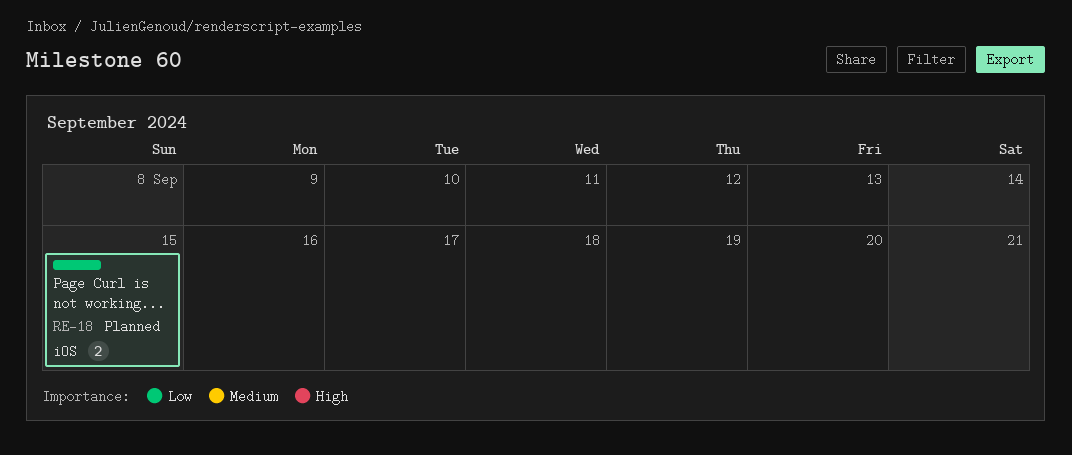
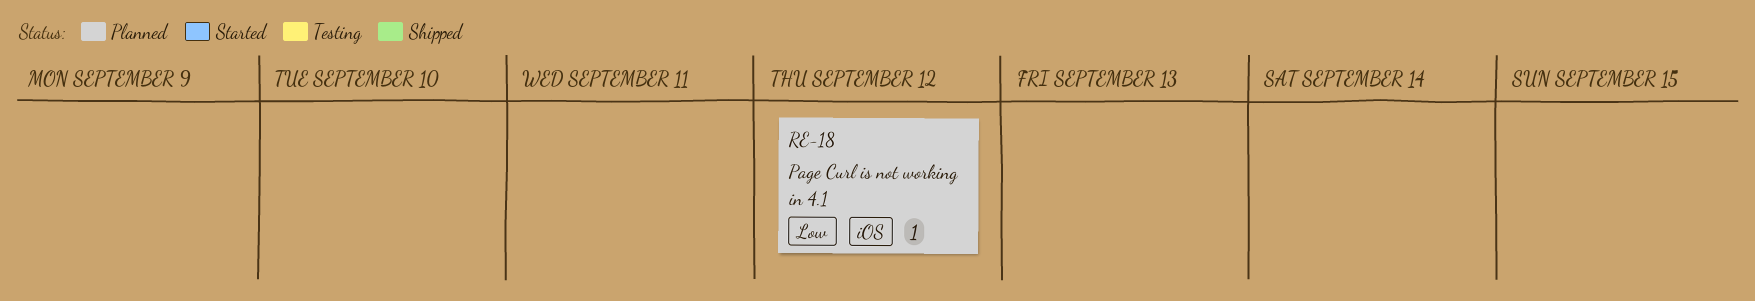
RE-18, estimate: 2 -> 1
RE-18, due: Sep 15 -> Sep 12

